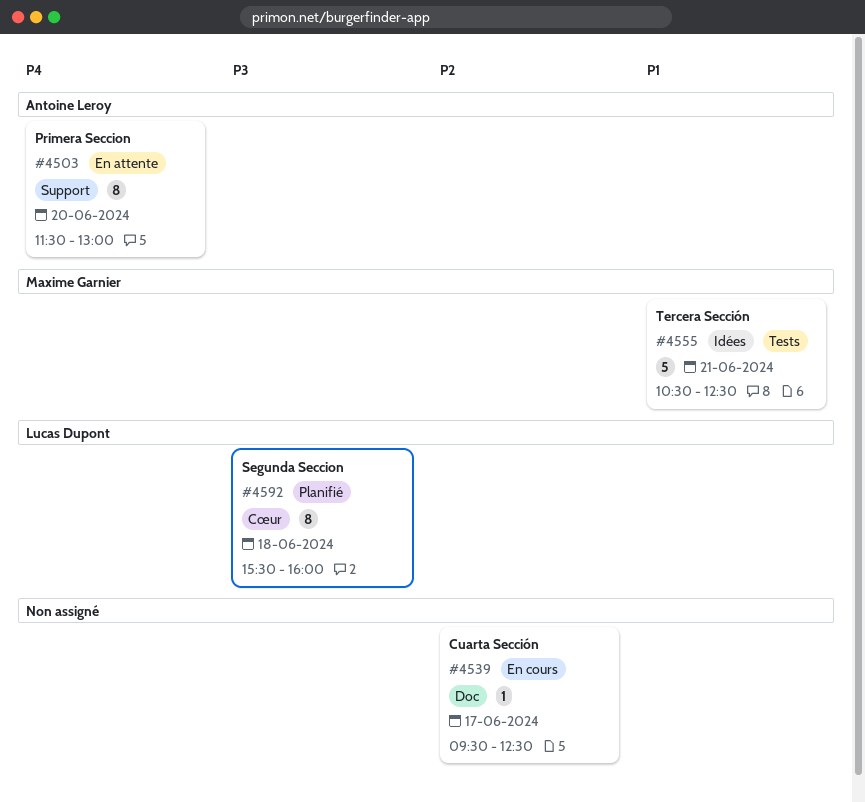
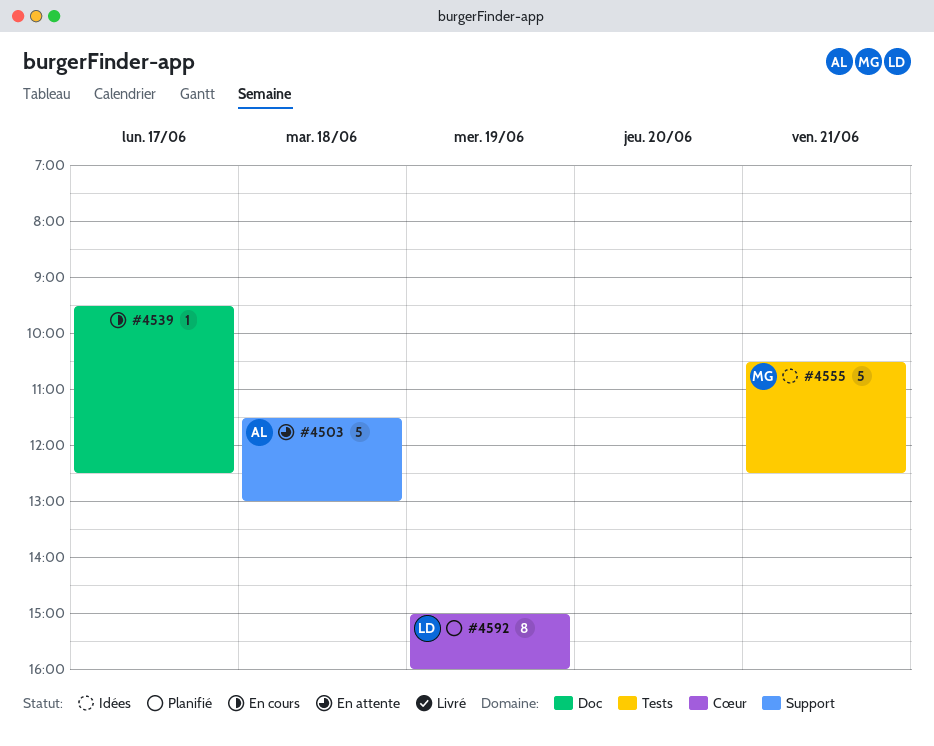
#4503, estimate: 8 -> 5
#4503, day: Jun 20 -> Jun 18
#4592, day: Jun 18 -> Jun 19
#4592, begins: 15:30 -> 15:00

